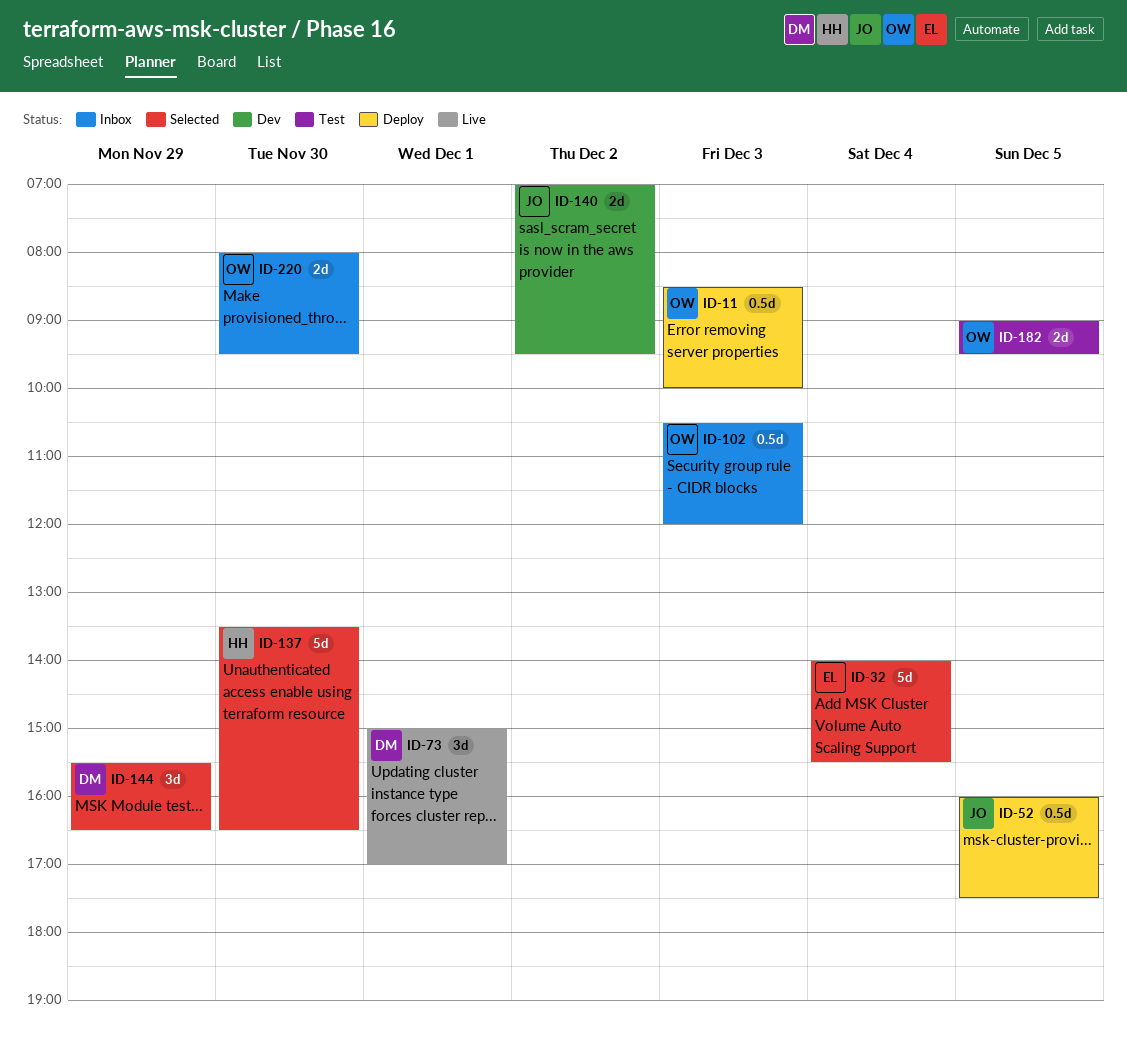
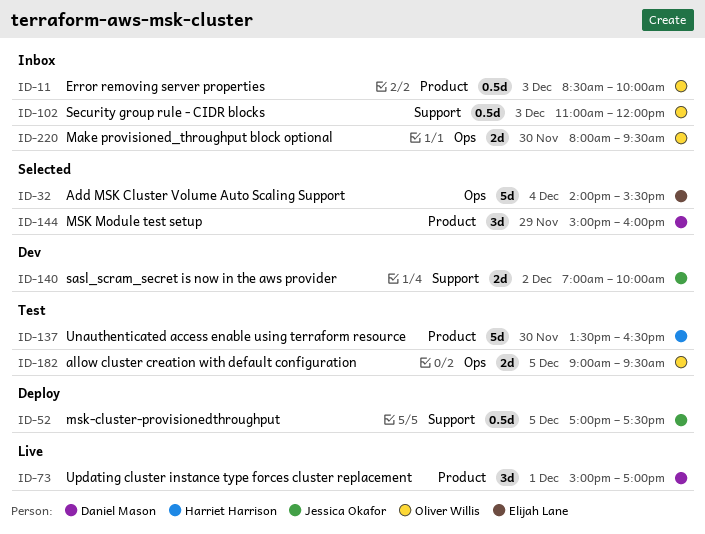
ID-11, status: Deploy -> Inbox
ID-52, begins: 16:00 -> 17:00
ID-102, begins: 10:30 -> 11:00
ID-137, status: Selected -> Test
ID-140, ends: 09:30 -> 10:00
ID-144, begins: 15:30 -> 15:00
ID-144, ends: 16:30 -> 16:00

